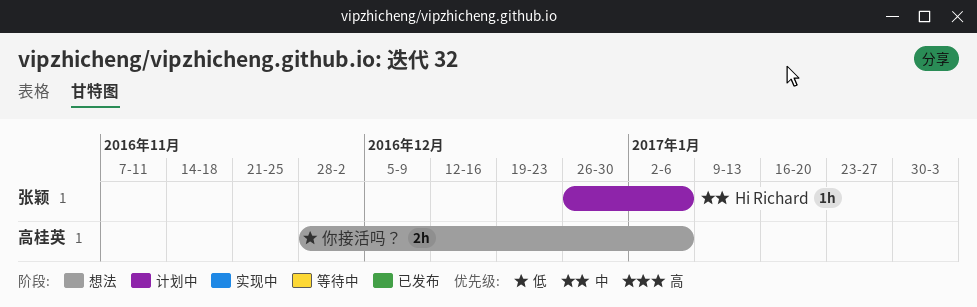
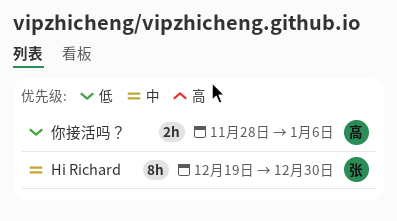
Hi Richard, estimate: 1h -> 8h
Hi Richard, start: Dec 26 -> Dec 19
Hi Richard, due: Jan 6 -> Dec 30

